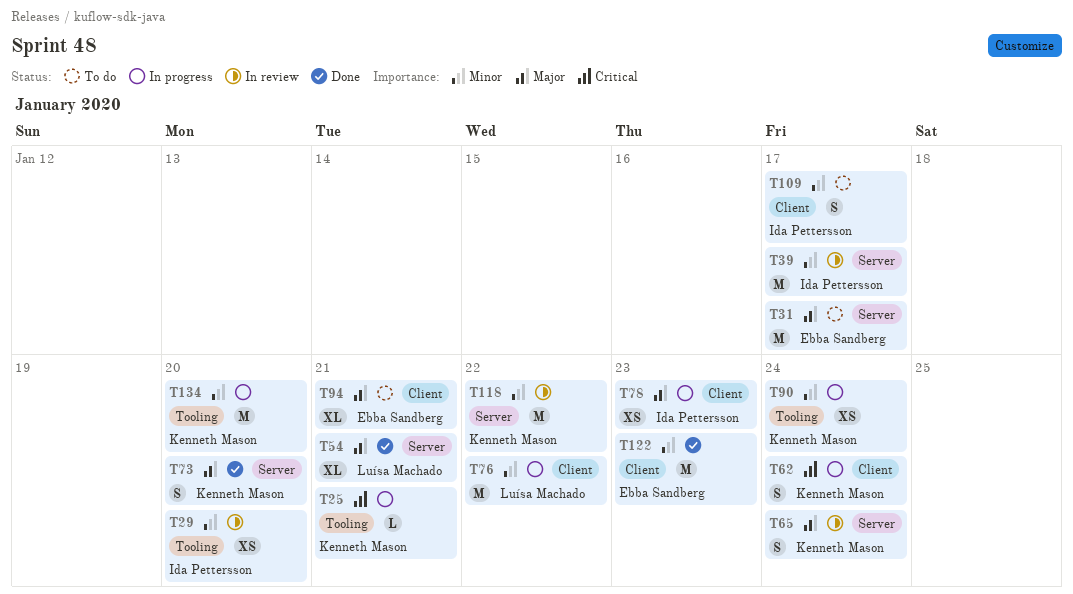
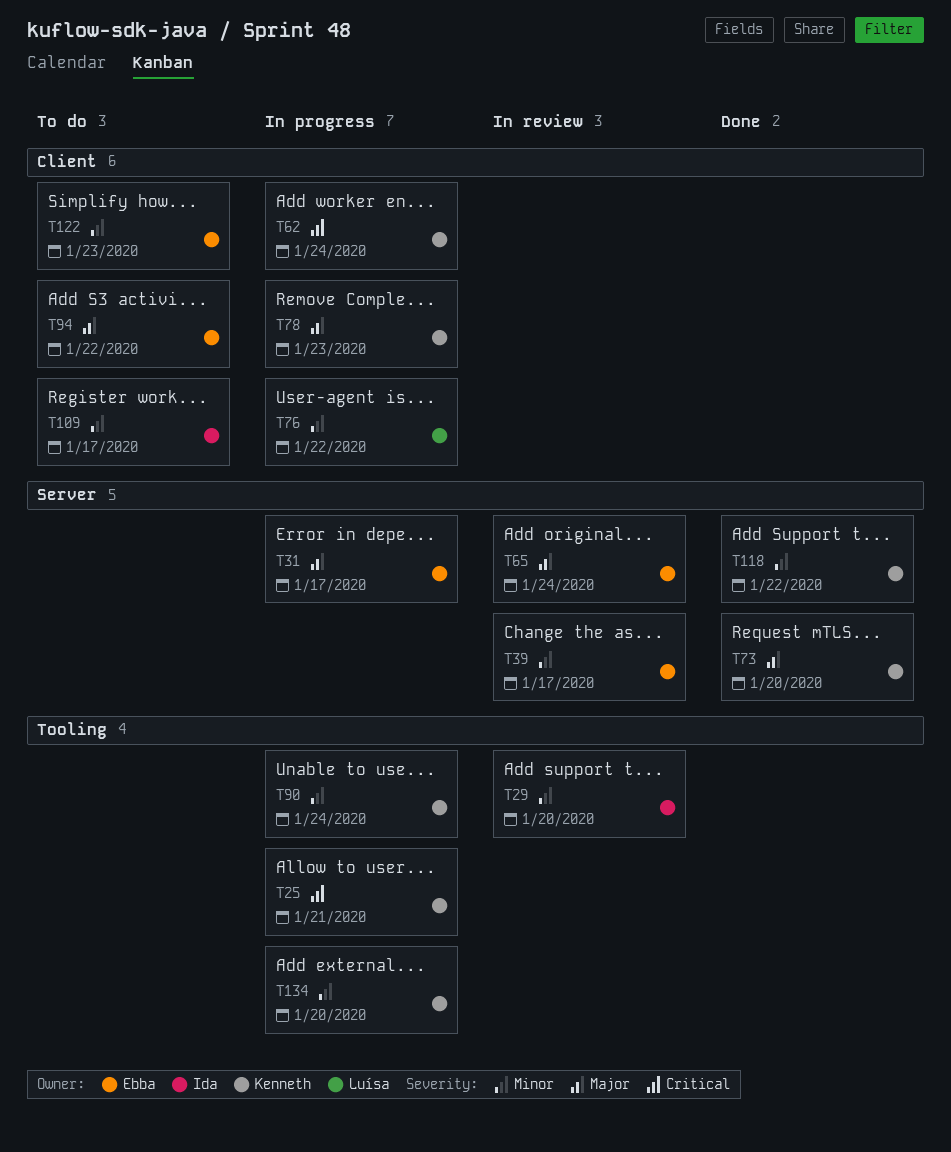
T31, status: To do -> In progress
T39, owner: Ida Pettersson -> Ebba Sandberg
T54: present -> none
T65, owner: Kenneth Mason -> Ebba Sandberg
T78, owner: Ida Pettersson -> Kenneth Mason
T94, due: Jan 21 -> Jan 22
T118, status: In review -> Done
T122, status: Done -> To do

